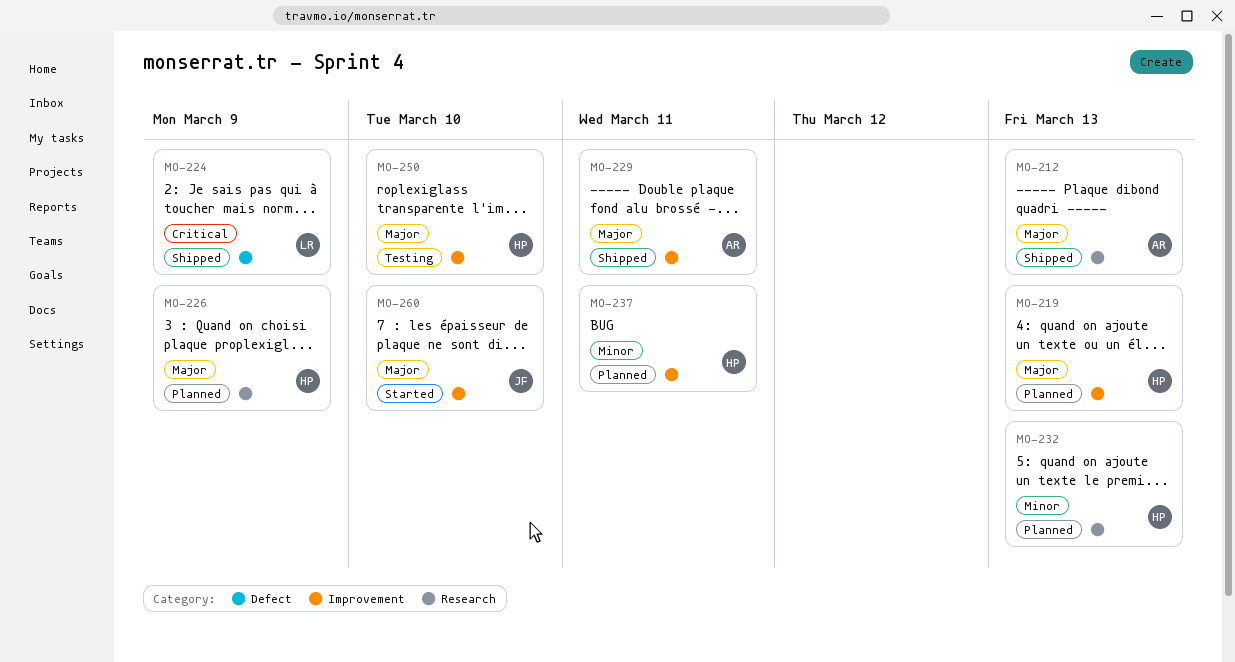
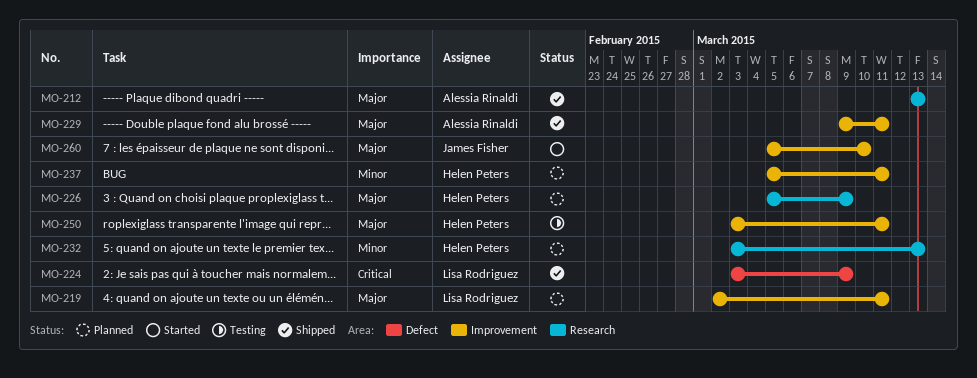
MO-219, owner: Helen Peters -> Lisa Rodriguez
MO-219, due: Mar 13 -> Mar 11
MO-250, due: Mar 10 -> Mar 11

